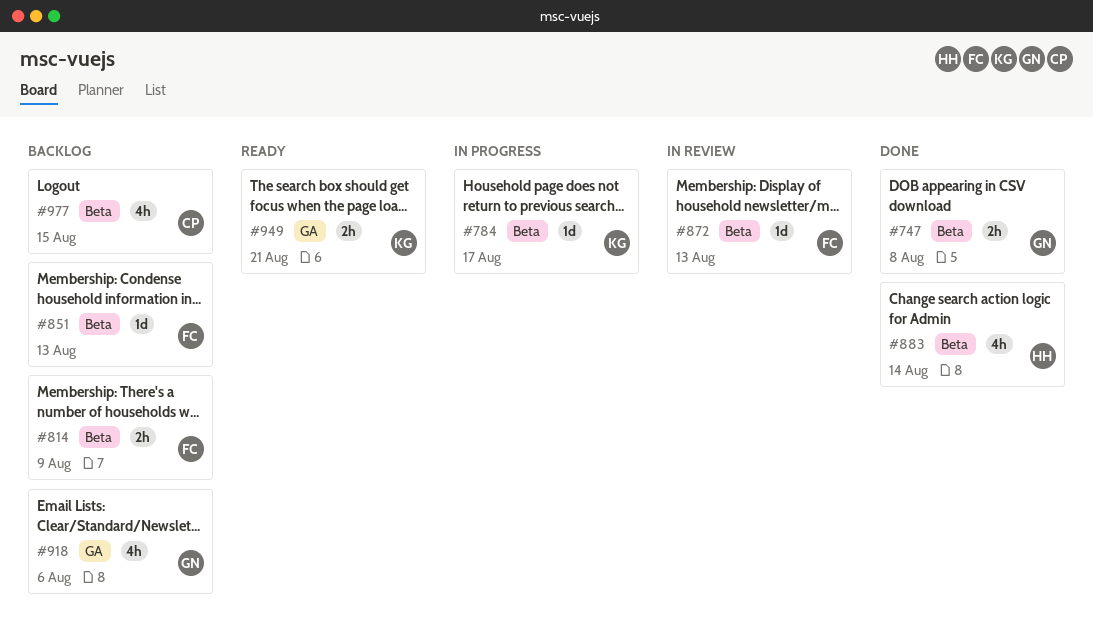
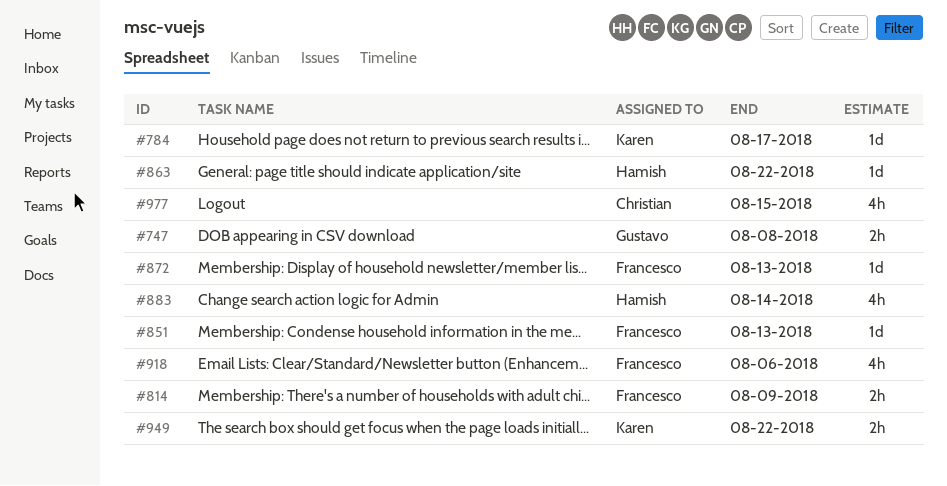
#863: none -> present
#918, owner: Gustavo -> Francesco
#949, due: Aug 21 -> Aug 22

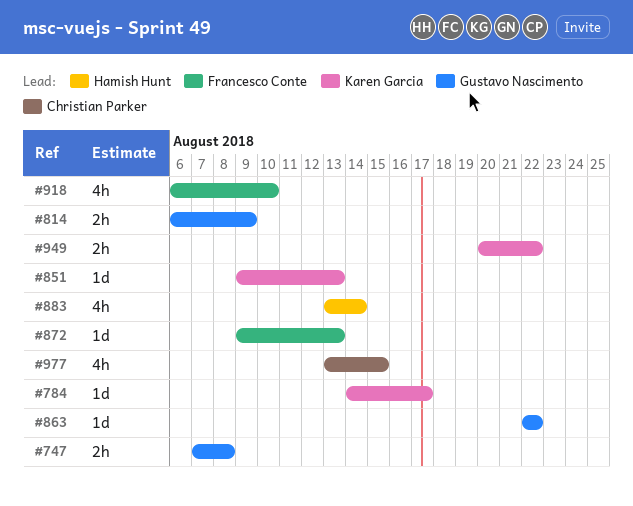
#814, owner: Francesco Conte -> Gustavo Nascimento
#851, owner: Francesco Conte -> Karen Garcia
#863, owner: Hamish Hunt -> Gustavo Nascimento
#918, due: Aug 6 -> Aug 10

